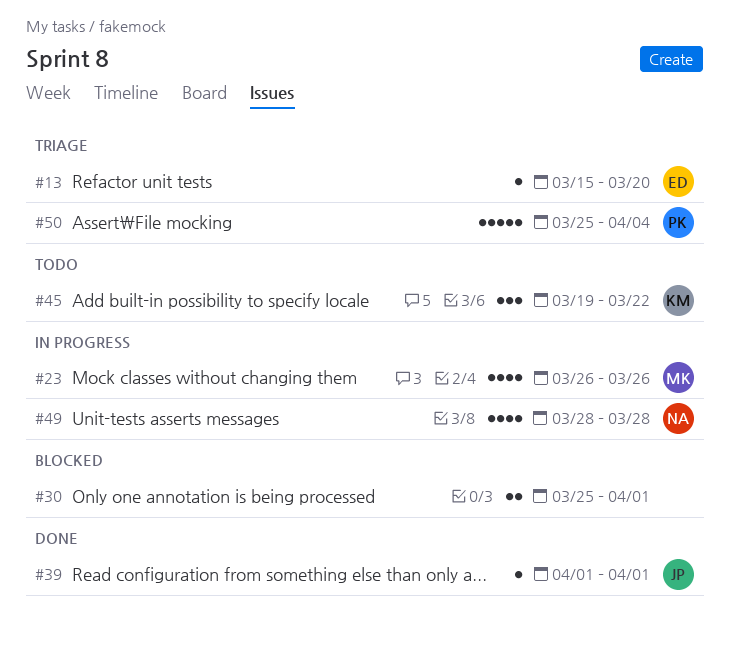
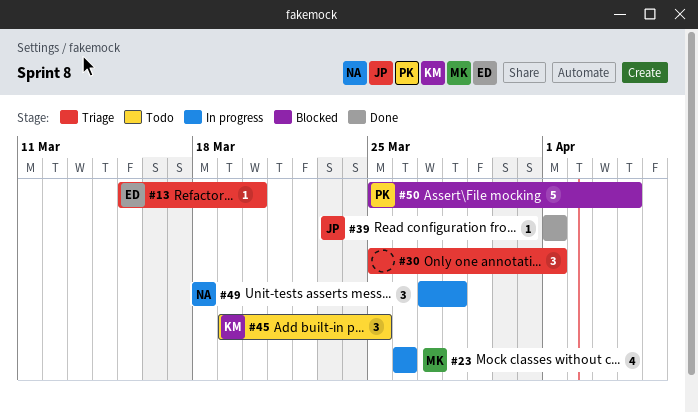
#30, status: Blocked -> Triage
#30, estimate: 2 -> 3
#45, due: Mar 22 -> Mar 25
#49, estimate: 4 -> 3
#49, start: Mar 28 -> Mar 27
#50, status: Triage -> Blocked

